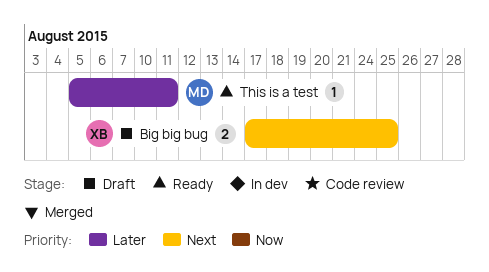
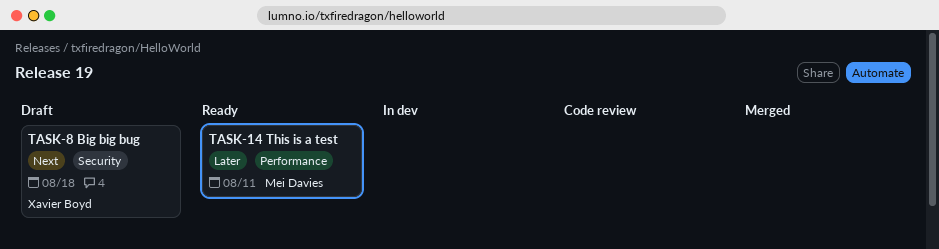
Big big bug, due: Aug 25 -> Aug 18

